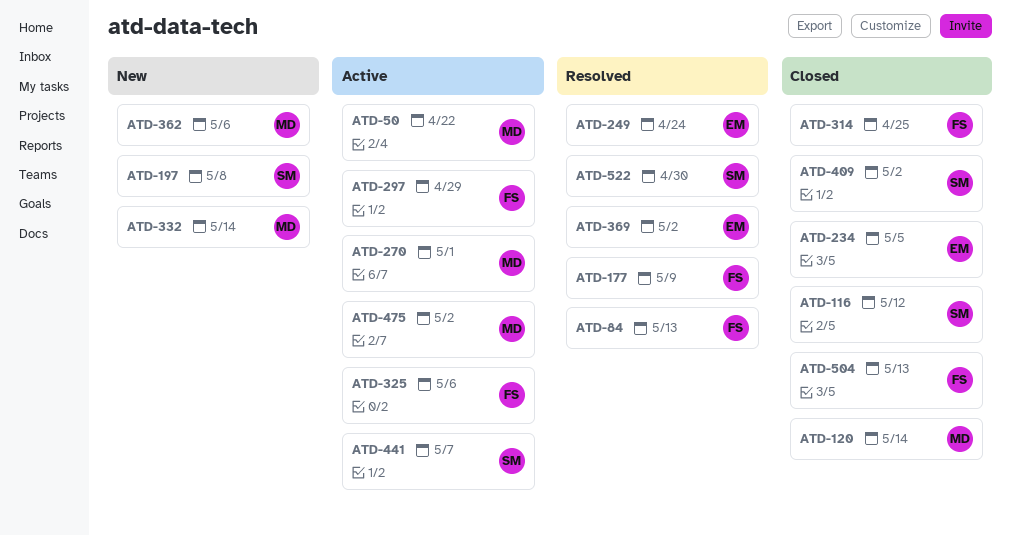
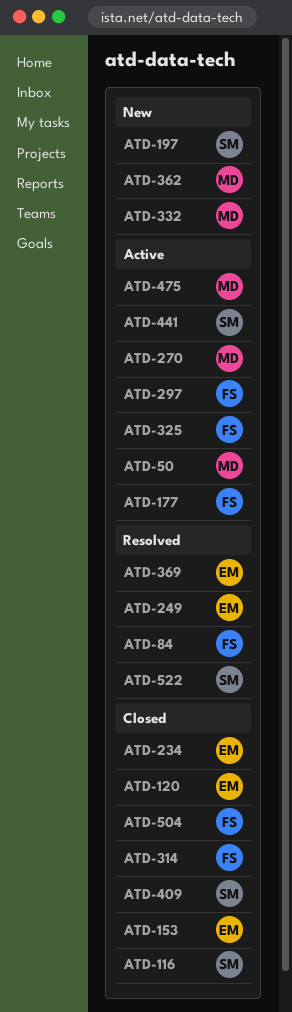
ATD-120, owner: MD -> EM
ATD-153: none -> present
ATD-177, status: Resolved -> Active

